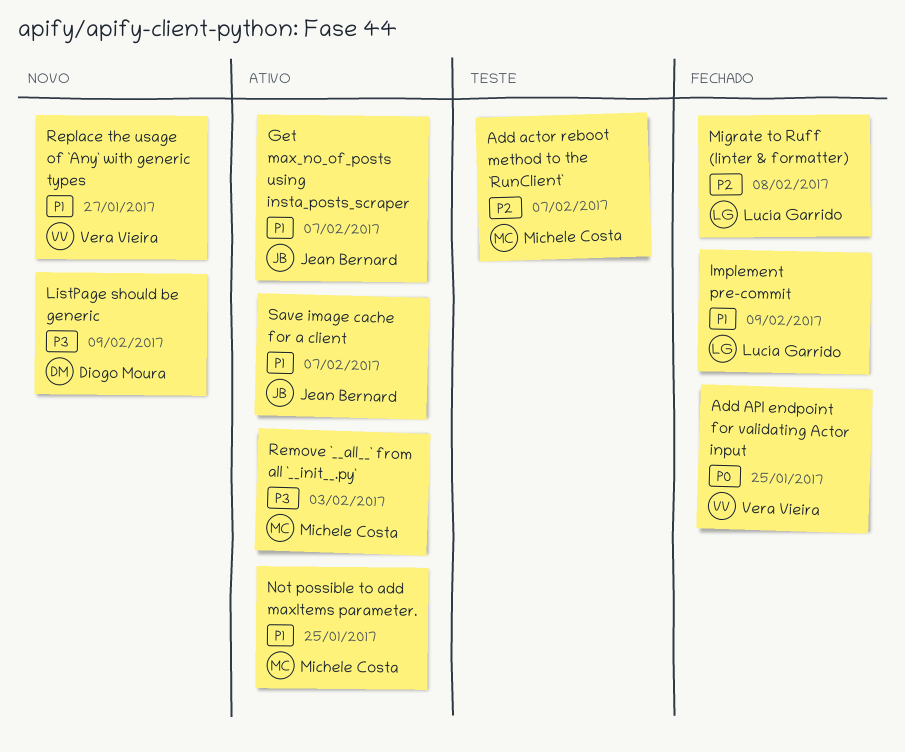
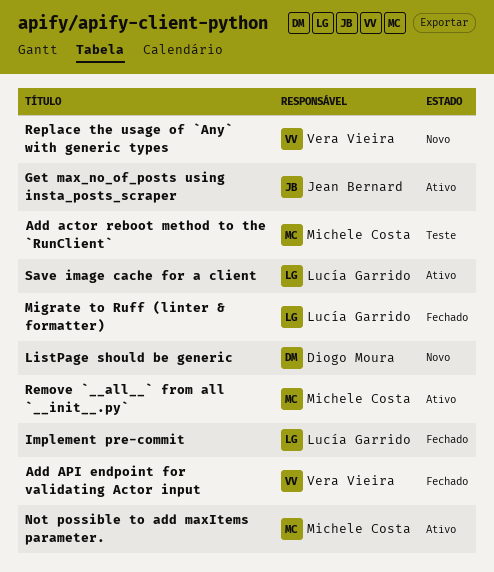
Save image cache for a client, owner: Jean Bernard -> Lucía Garrido

